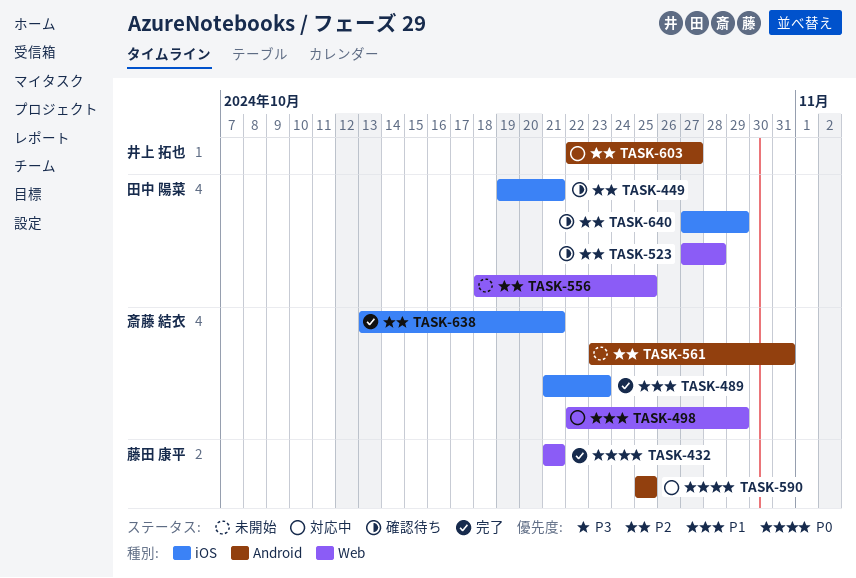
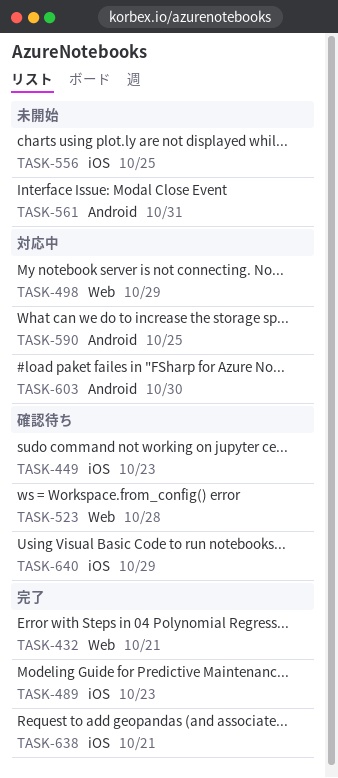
TASK-449, due: Oct 21 -> Oct 23
TASK-556, label: Web -> iOS
TASK-603, due: Oct 27 -> Oct 30

